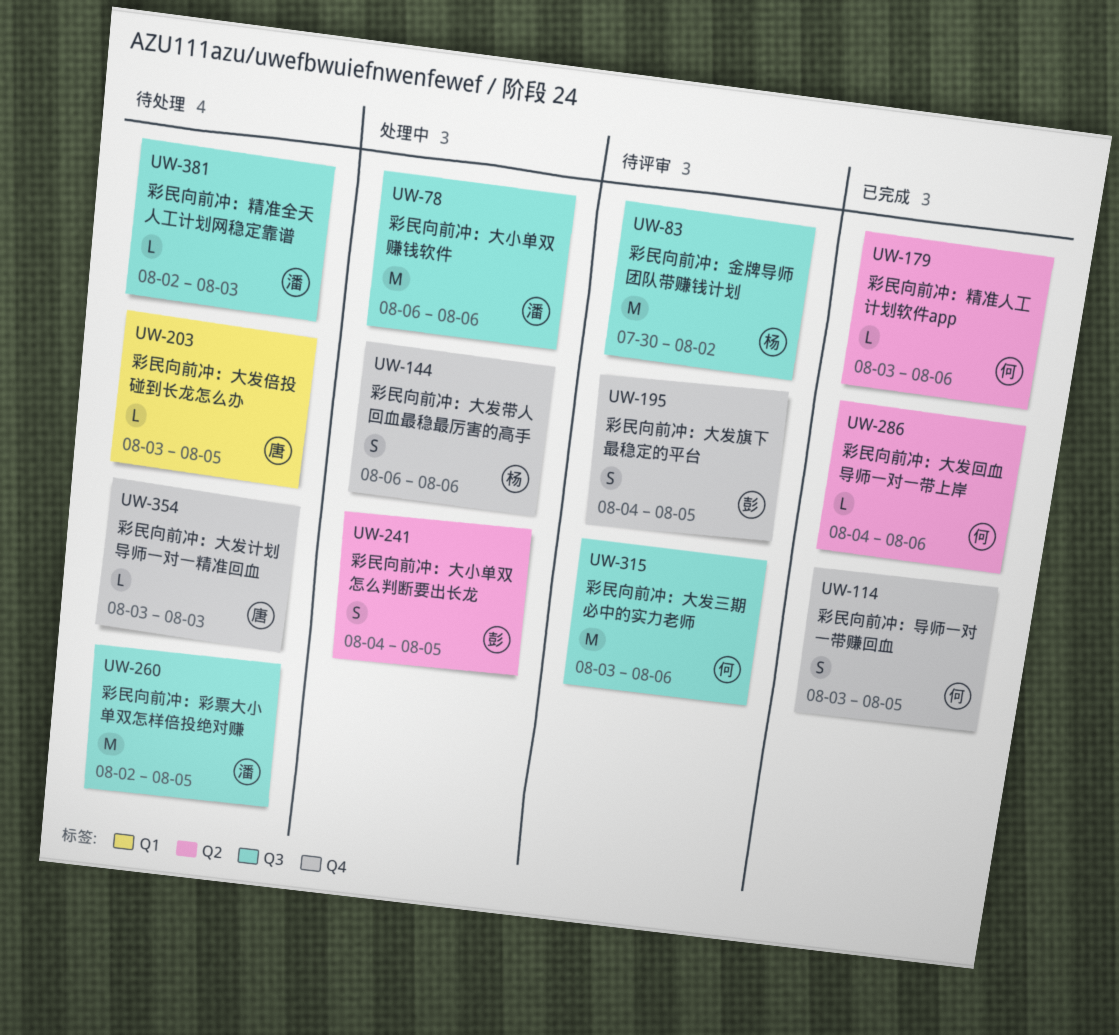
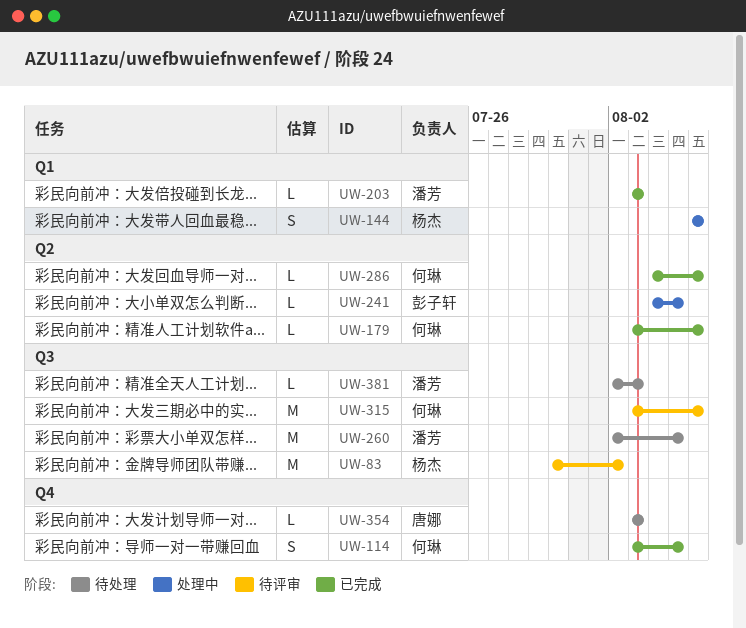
UW-78: present -> none
UW-144, label: Q4 -> Q1
UW-195: present -> none
UW-203, status: 待处理 -> 已完成
UW-203, owner: 唐娜 -> 潘芳
UW-203, due: Aug 5 -> Aug 3
UW-241, estimate: S -> L

